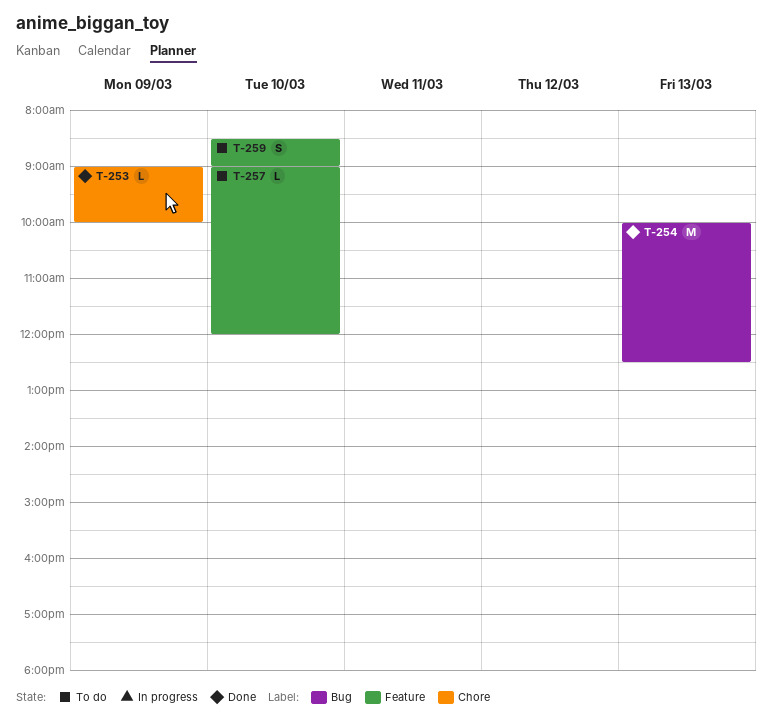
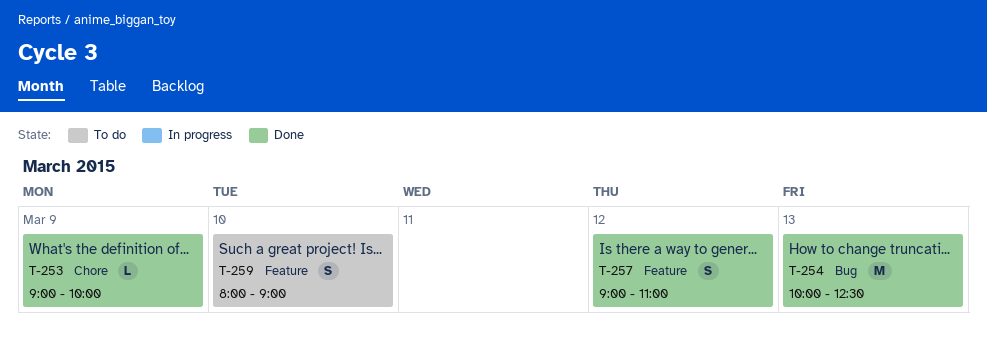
T-257, status: To do -> Done
T-257, estimate: L -> S
T-257, day: Mar 10 -> Mar 12
T-257, ends: 12:00 -> 11:00
T-259, begins: 08:30 -> 08:00

